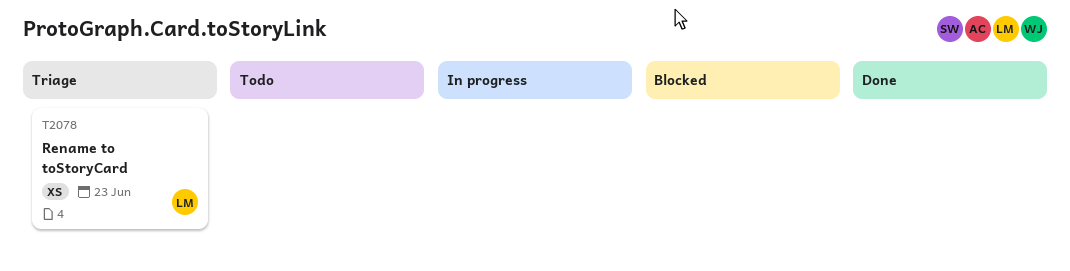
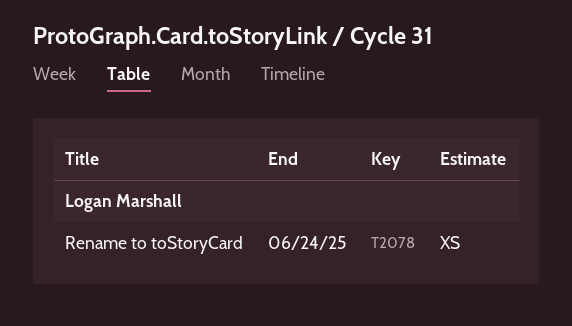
T2078, due: Jun 23 -> Jun 24

